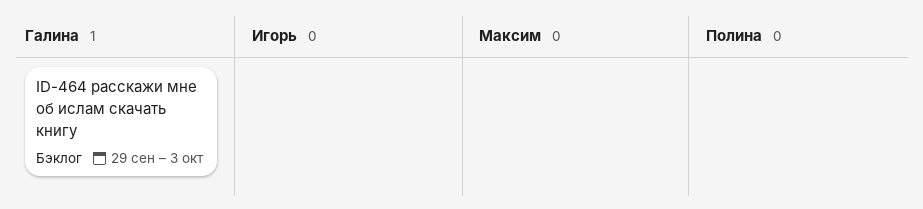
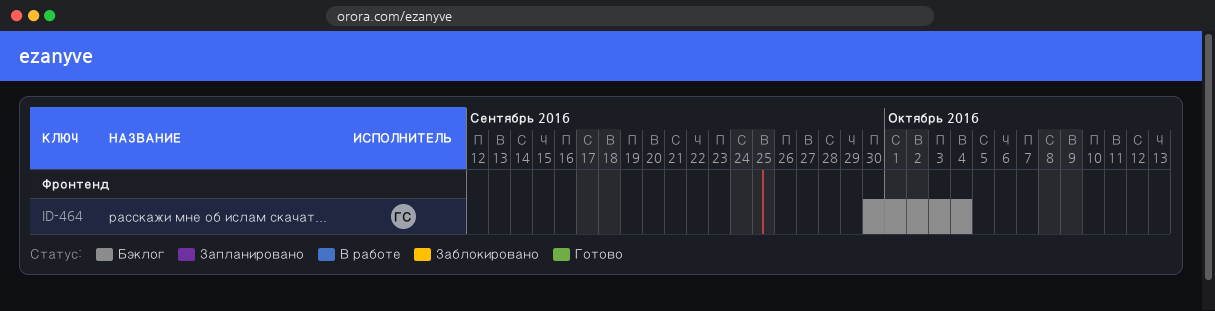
ID-464, start: Sep 29 -> Sep 30
ID-464, due: Oct 3 -> Oct 4

